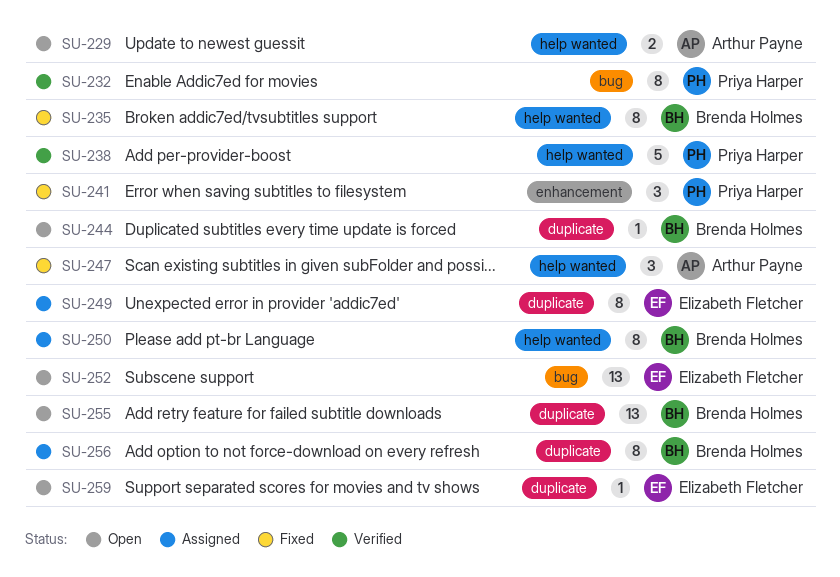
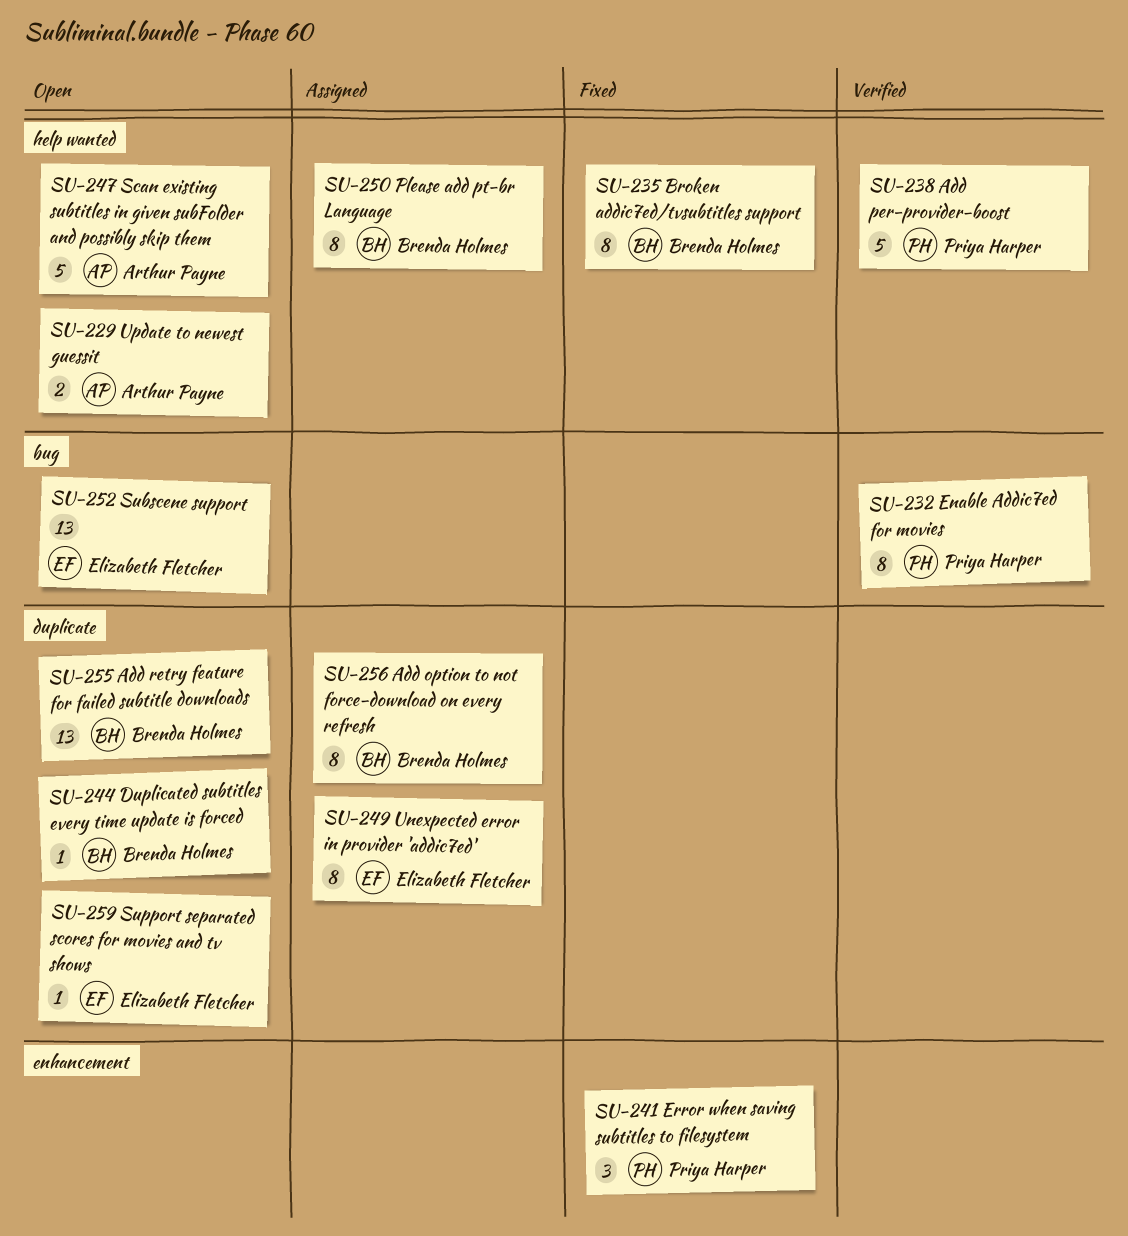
SU-247, status: Fixed -> Open
SU-247, estimate: 3 -> 5

